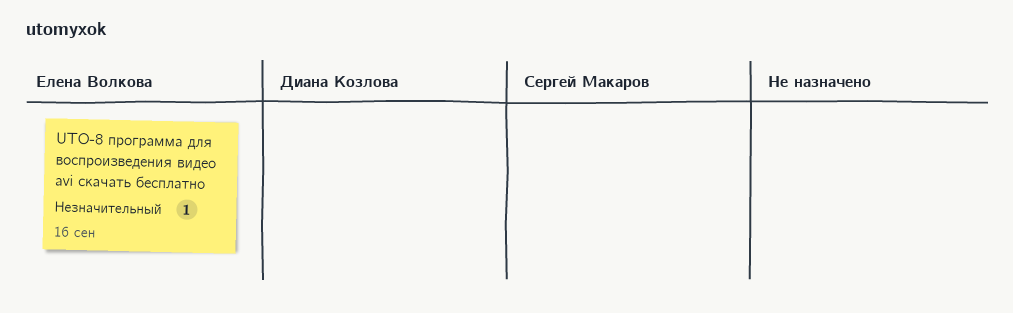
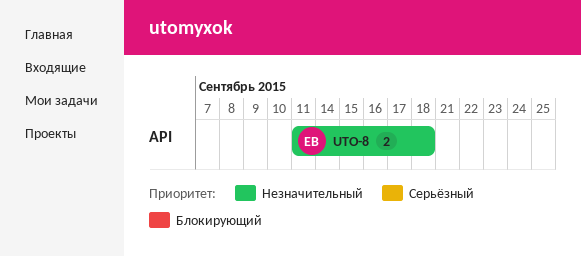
UTO-8, estimate: 1 -> 2
UTO-8, due: Sep 16 -> Sep 18

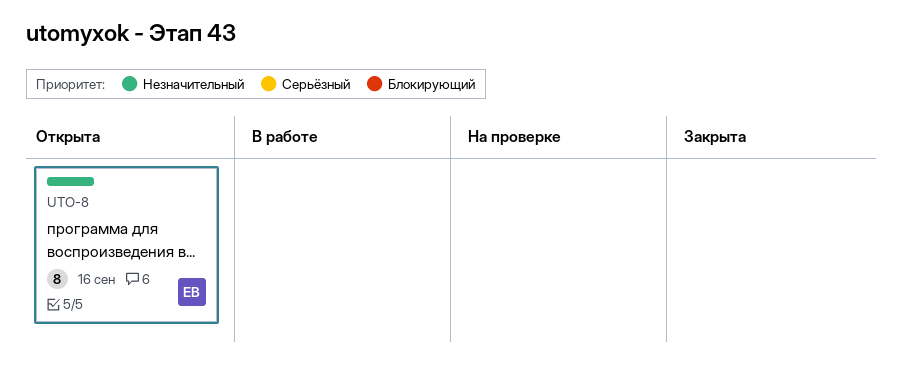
UTO-8, estimate: 2 -> 8
UTO-8, due: Sep 18 -> Sep 16

